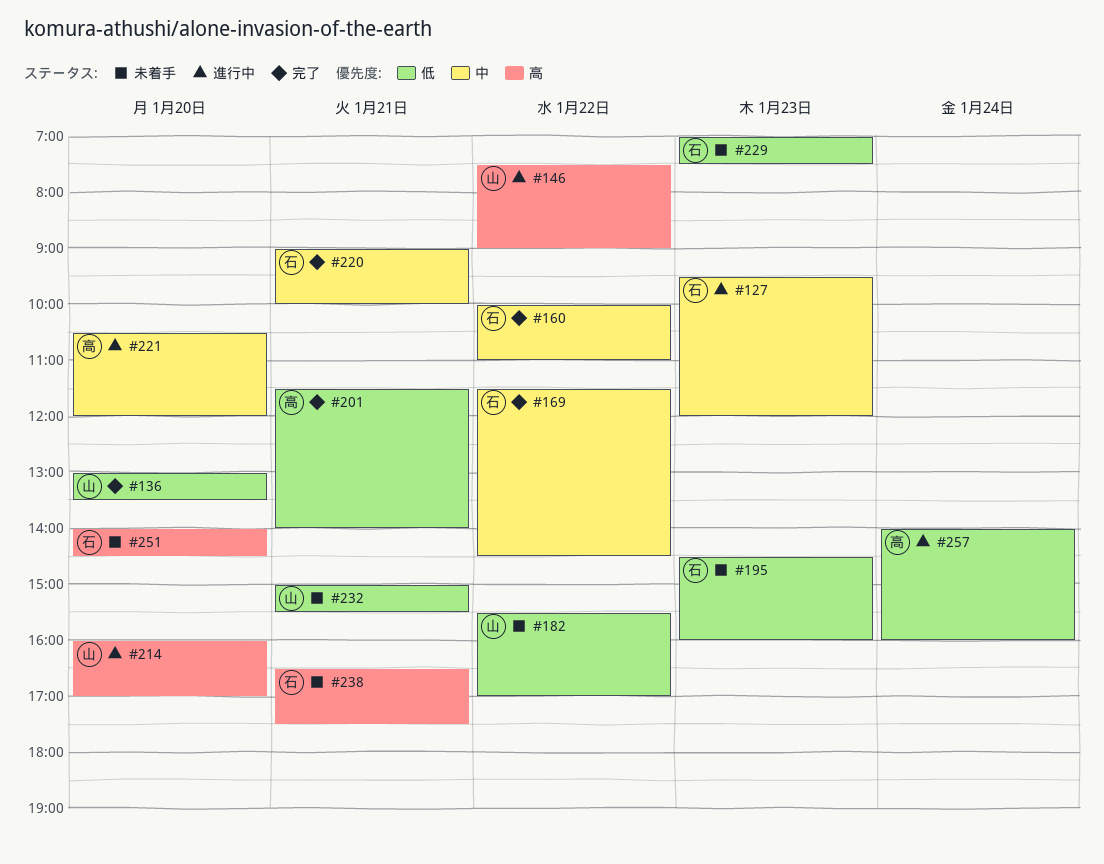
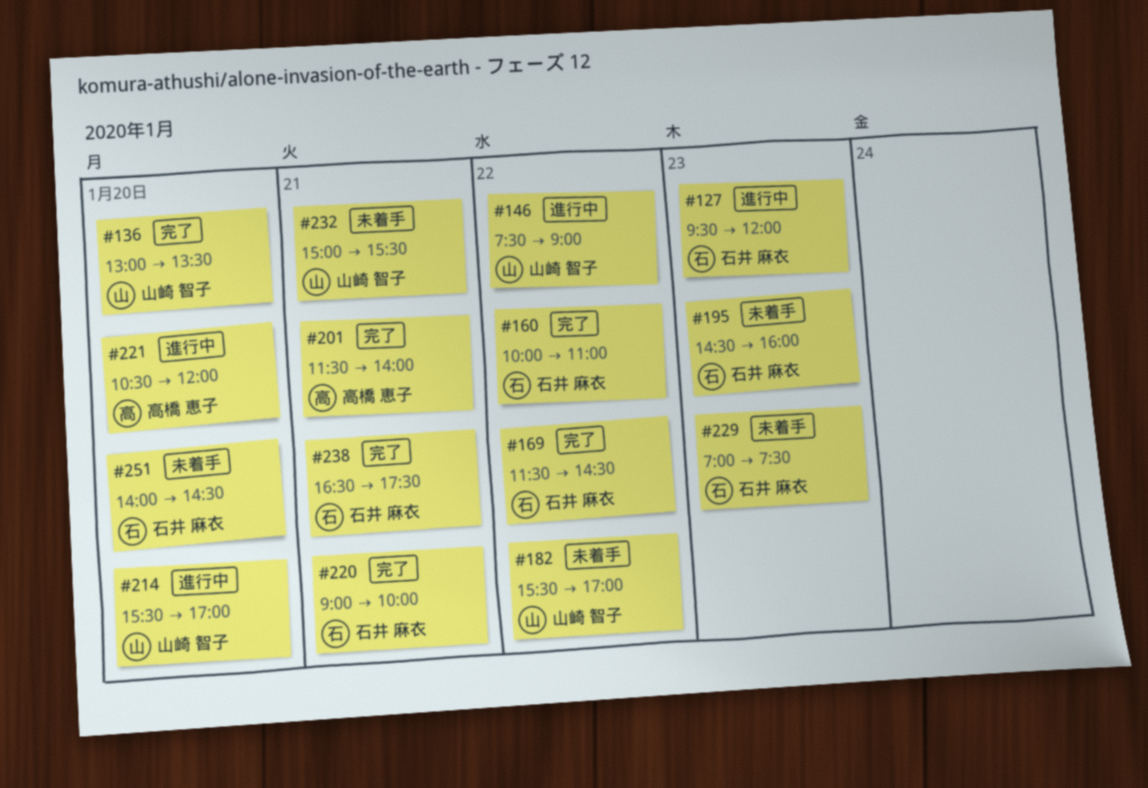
#214, begins: 16:00 -> 15:30
#238, status: 未着手 -> 完了
#257: present -> none

